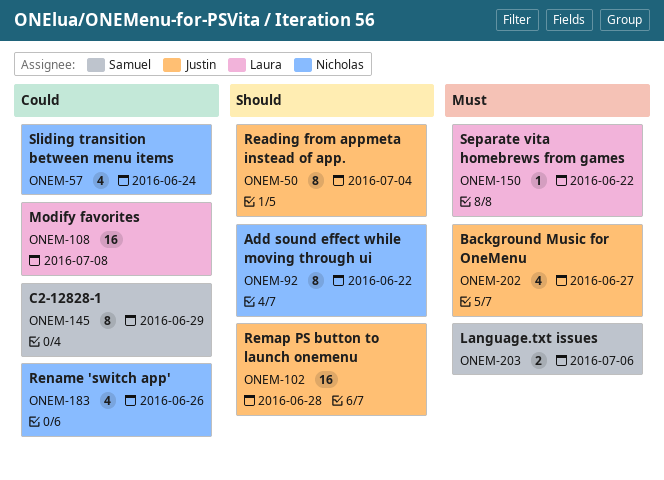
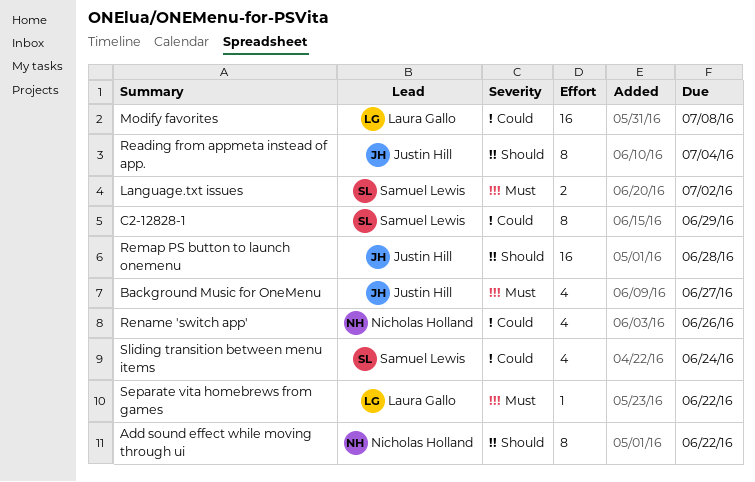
Language.txt issues, due: Jul 6 -> Jul 2
Sliding transition between menu items, owner: Nicholas Holland -> Samuel Lewis

